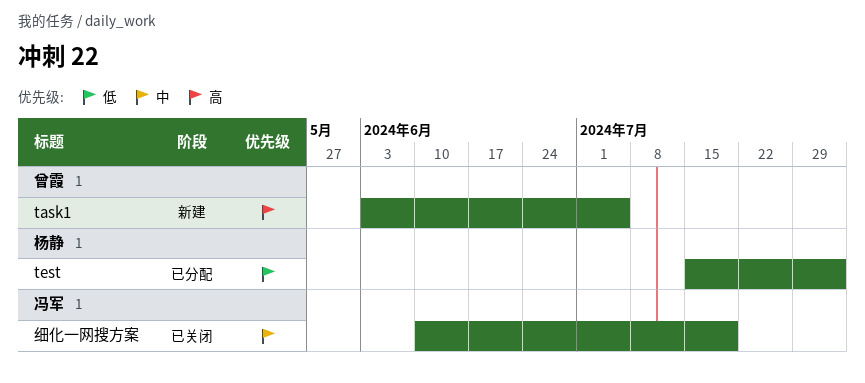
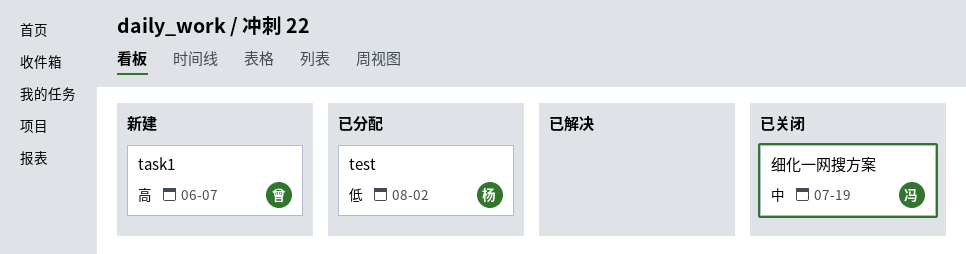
task1, due: Jul 5 -> Jun 7

